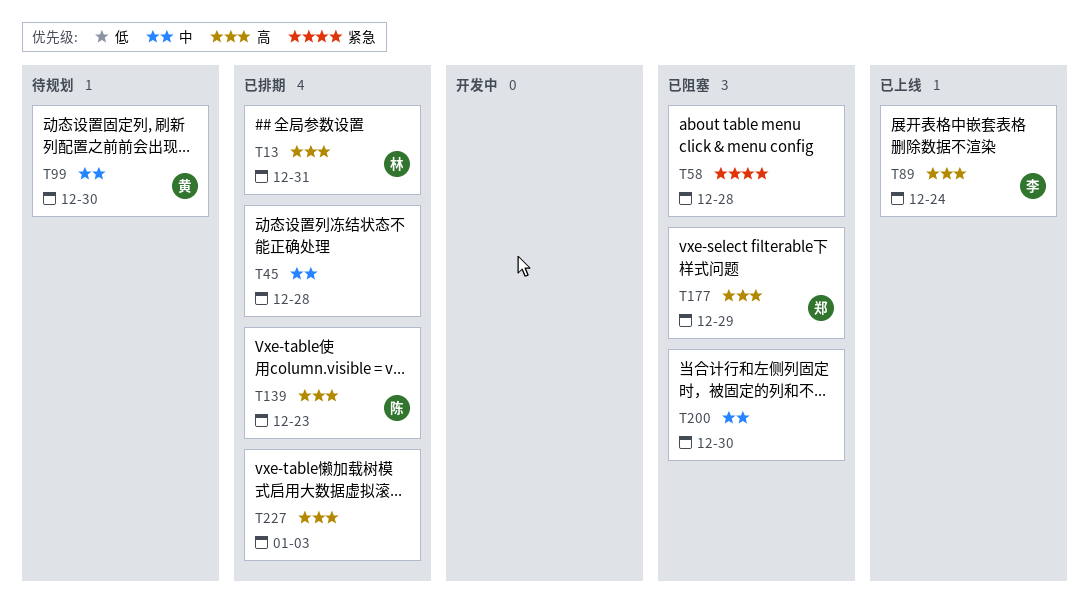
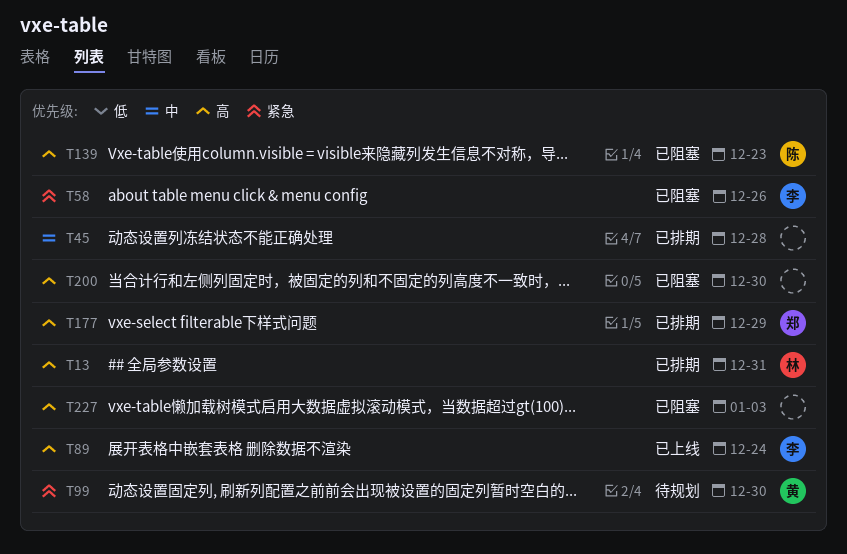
T58, owner: none -> 李
T58, due: Dec 28 -> Dec 26
T99, priority: 中 -> 紧急
T139, status: 已排期 -> 已阻塞
T177, status: 已阻塞 -> 已排期
T200, priority: 中 -> 高
T227, status: 已排期 -> 已阻塞

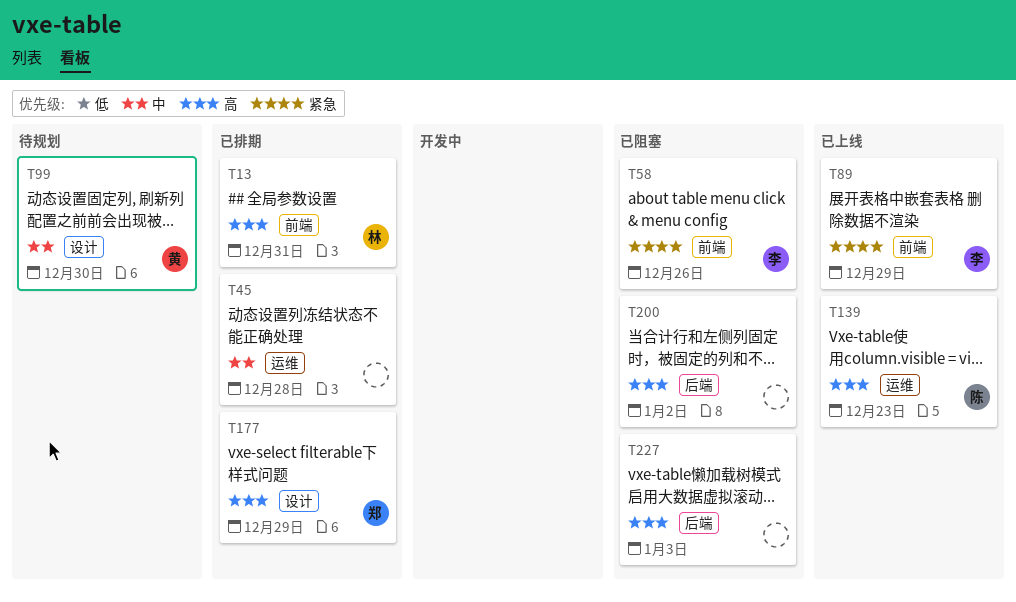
T89, priority: 高 -> 紧急
T89, due: Dec 24 -> Dec 29
T99, priority: 紧急 -> 中
T139, status: 已阻塞 -> 已上线
T200, due: Dec 30 -> Jan 2

